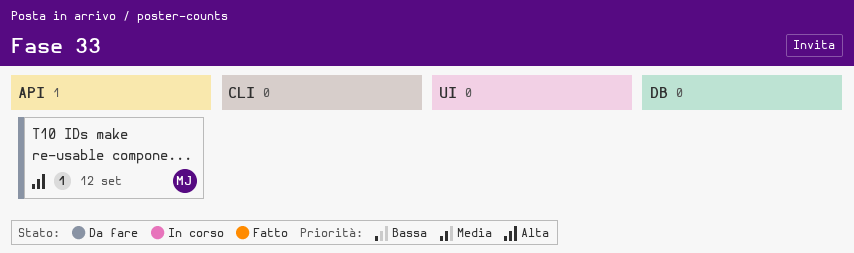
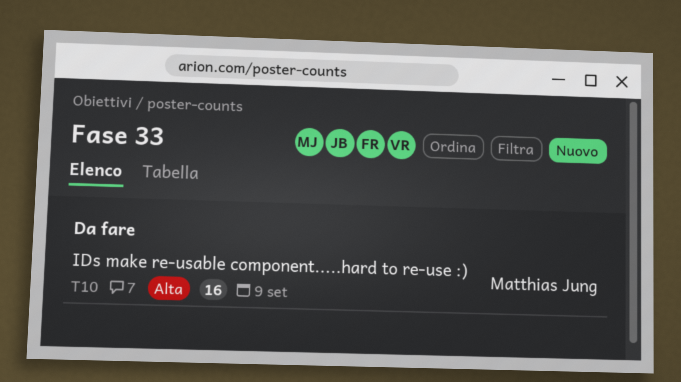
T10, estimate: 1 -> 16
T10, due: Sep 12 -> Sep 9

